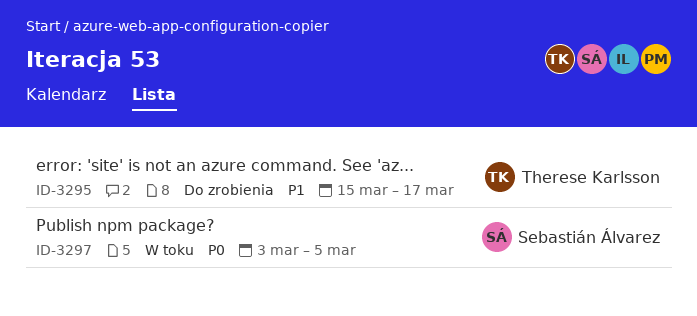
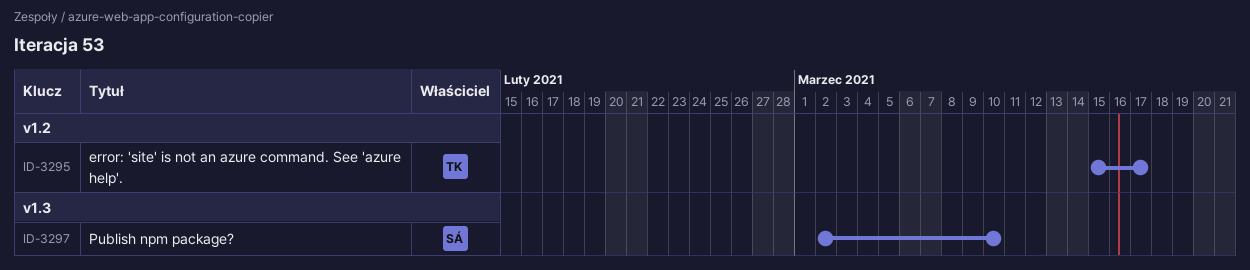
ID-3297, start: Mar 3 -> Mar 2
ID-3297, due: Mar 5 -> Mar 10

